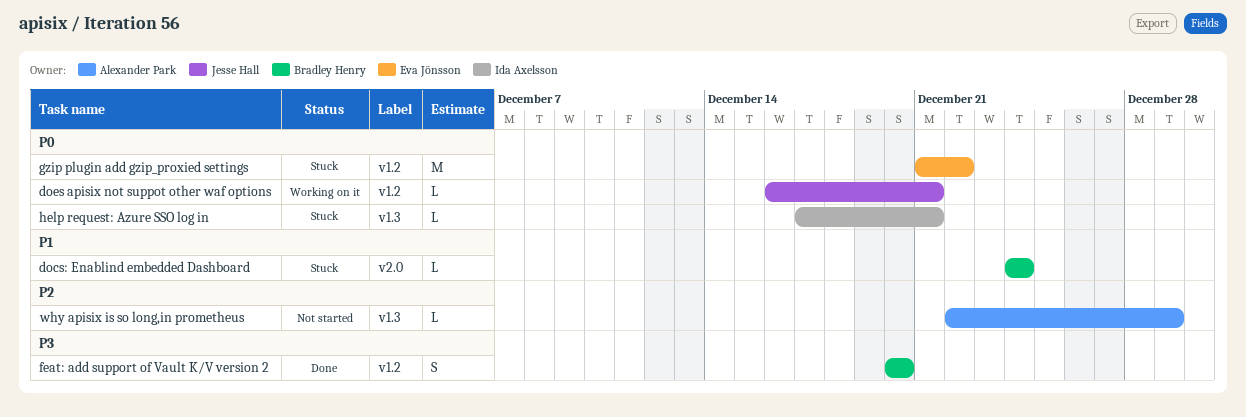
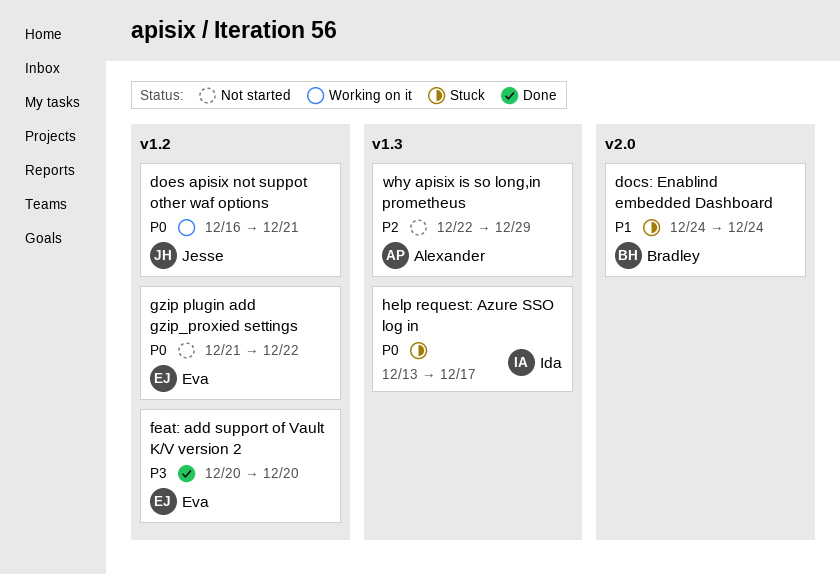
feat: add support of Vault K/V version 2, owner: Bradley Henry -> Eva Jönsson
gzip plugin add gzip_proxied settings, status: Stuck -> Not started
help request: Azure SSO log in, start: Dec 17 -> Dec 13
help request: Azure SSO log in, due: Dec 21 -> Dec 17

